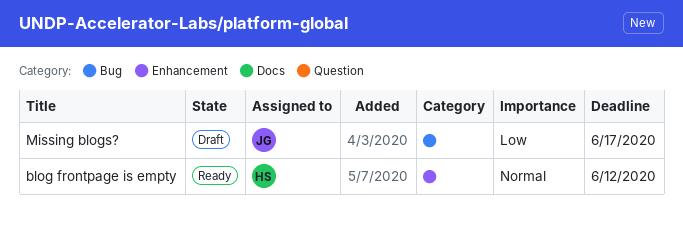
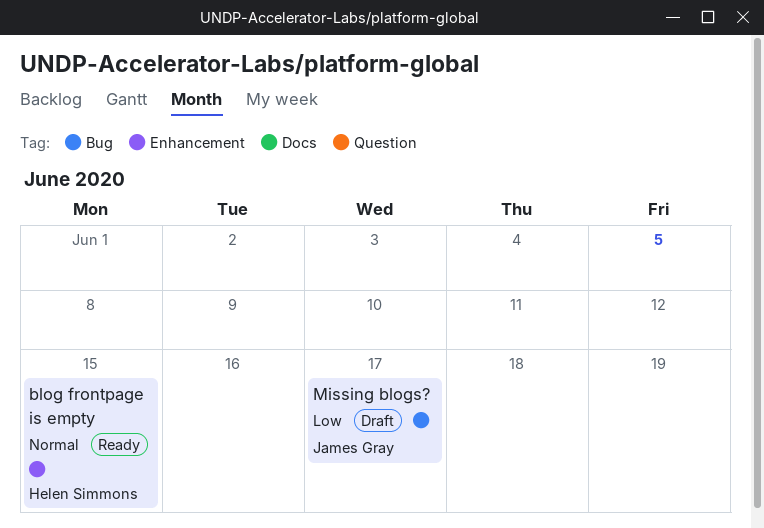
blog frontpage is empty, due: Jun 12 -> Jun 15

